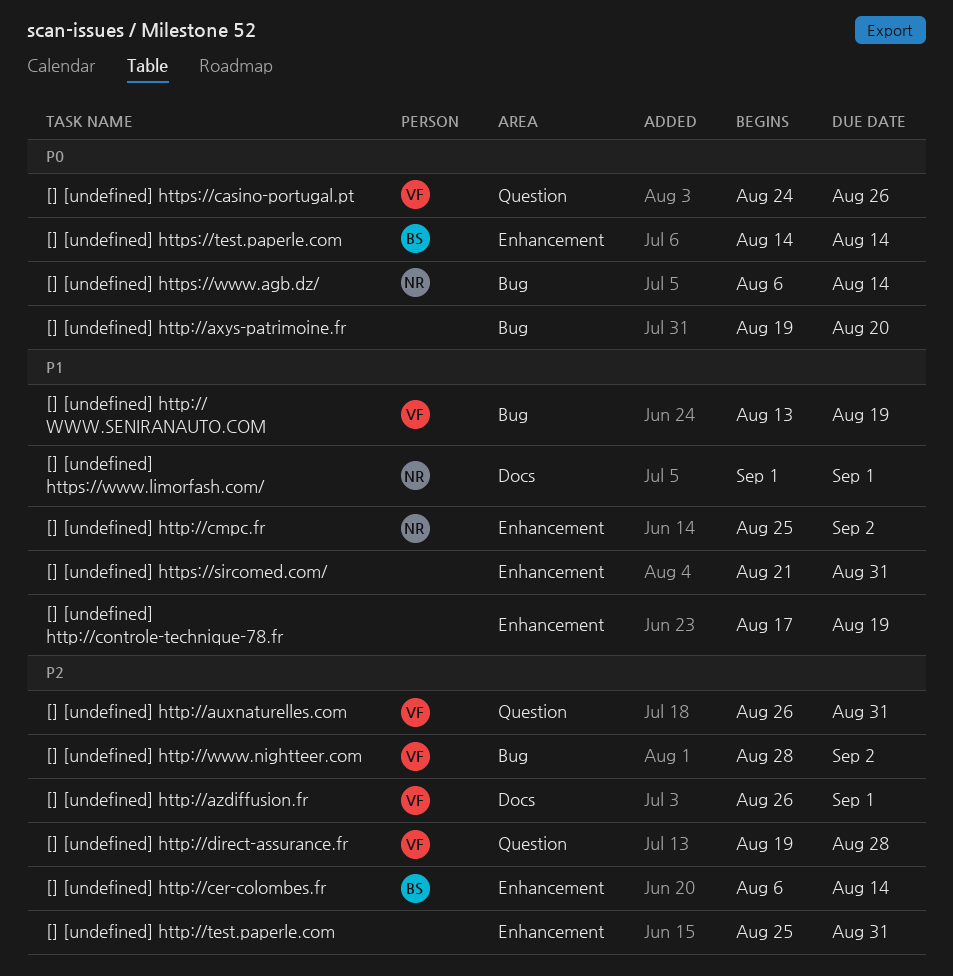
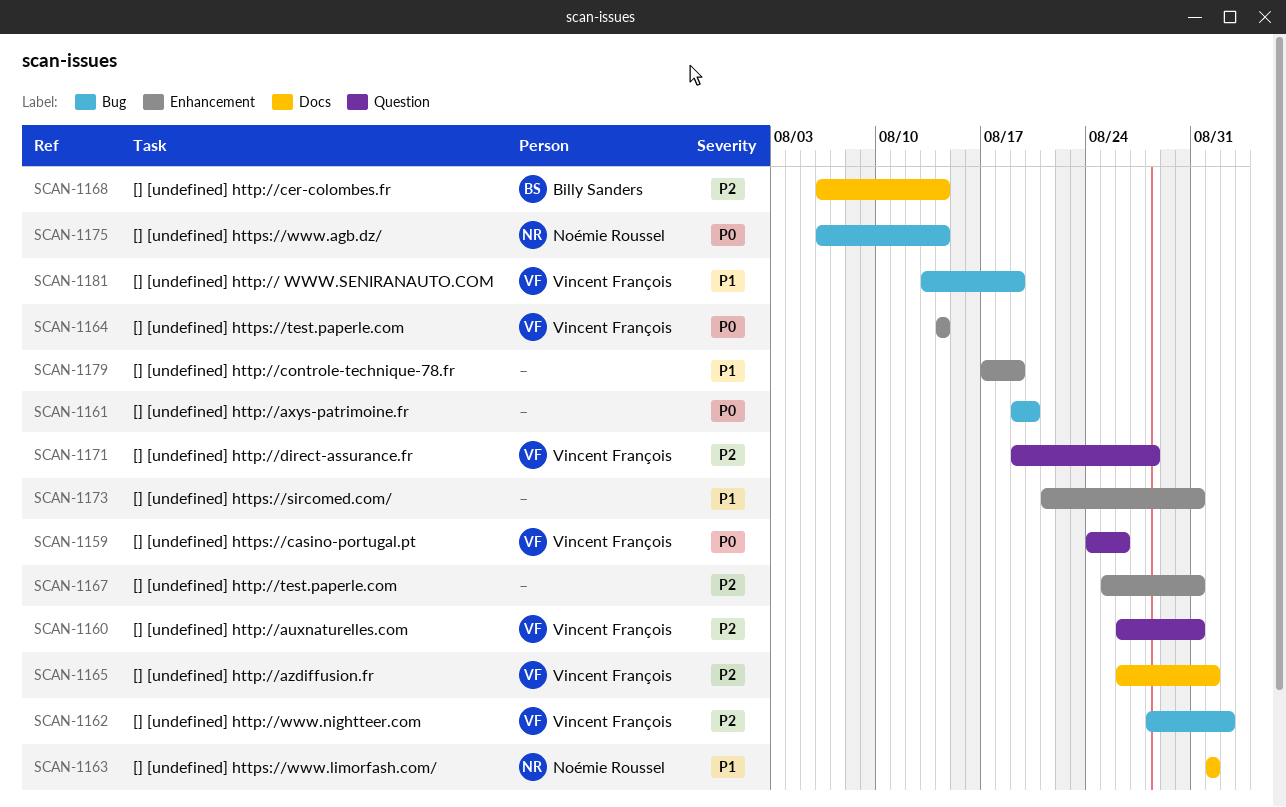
[] [undefined] http://cer-colombes.fr, label: Enhancement -> Docs
[] [undefined] http://cmpc.fr: present -> none
[] [undefined] https://test.paperle.com, owner: Billy Sanders -> Vincent François

